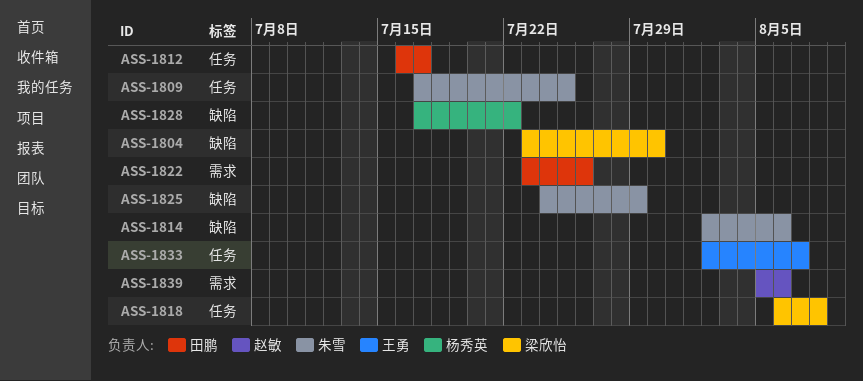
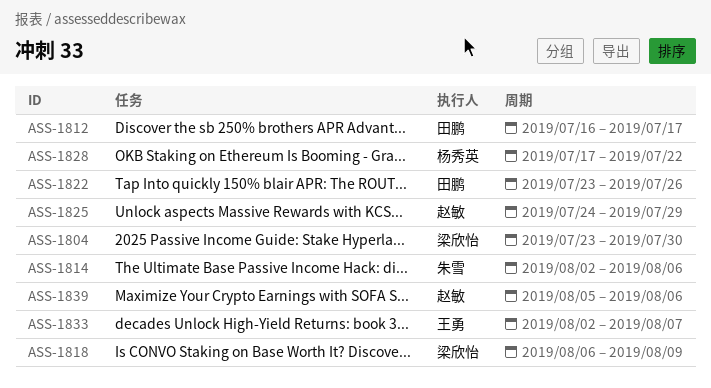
ASS-1809: present -> none
ASS-1818, due: Aug 8 -> Aug 9
ASS-1825, owner: 朱雪 -> 赵敏

